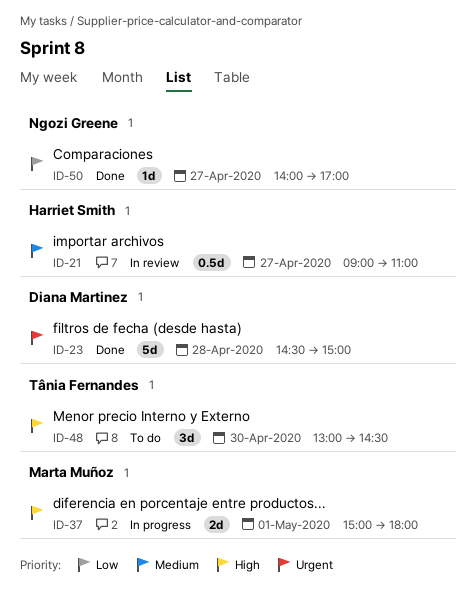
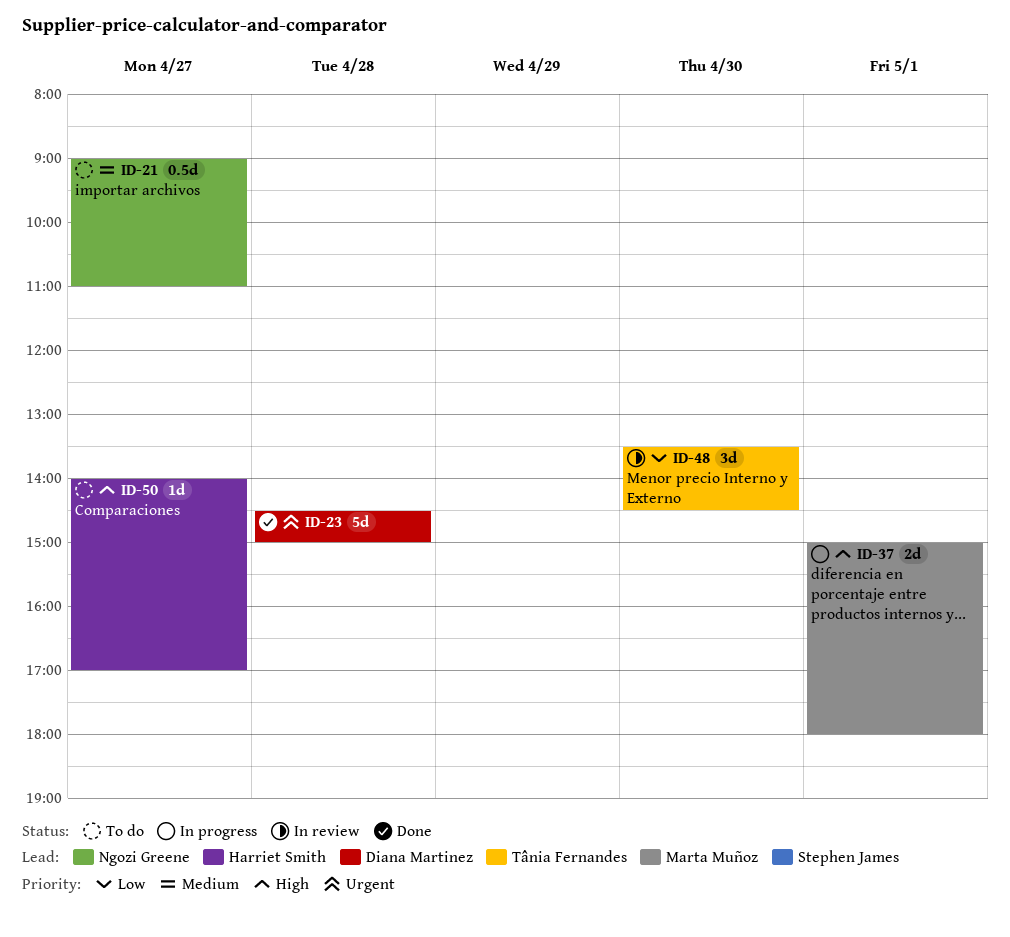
ID-21, status: In review -> To do
ID-21, owner: Harriet Smith -> Ngozi Greene
ID-48, status: To do -> In review
ID-48, priority: High -> Low
ID-48, begins: 13:00 -> 13:30
ID-50, status: Done -> To do
ID-50, owner: Ngozi Greene -> Harriet Smith
ID-50, priority: Low -> High

